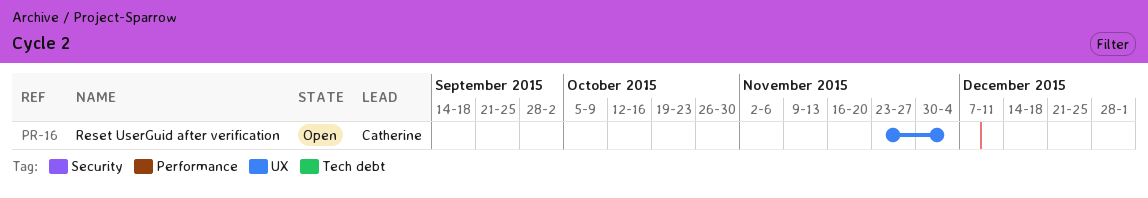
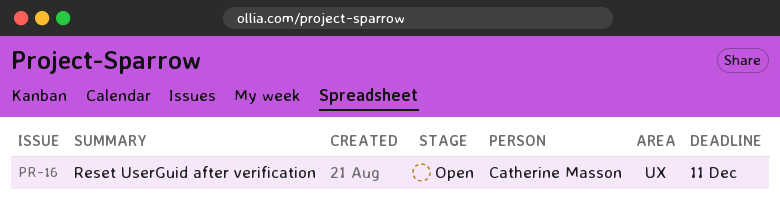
PR-16, due: Dec 4 -> Dec 11

